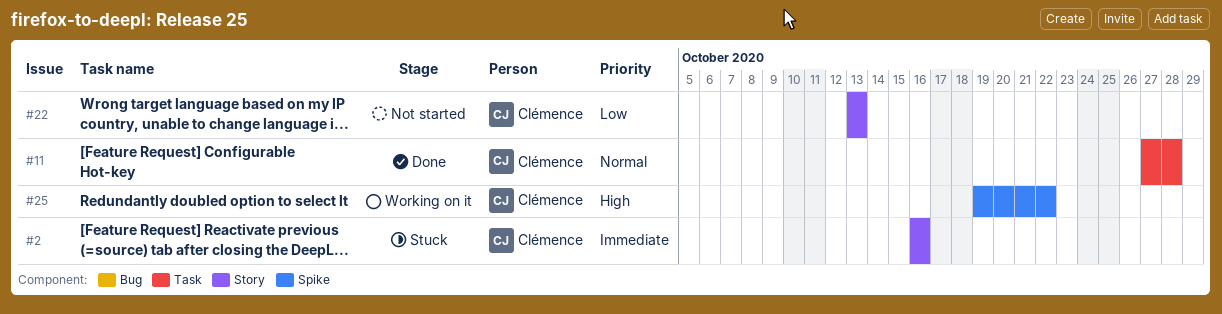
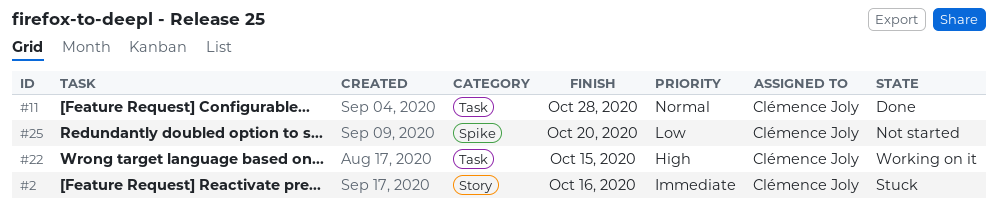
#22, status: Not started -> Working on it
#22, priority: Low -> High
#22, label: Story -> Task
#22, due: Oct 13 -> Oct 15
#25, status: Working on it -> Not started
#25, priority: High -> Low
#25, due: Oct 22 -> Oct 20

